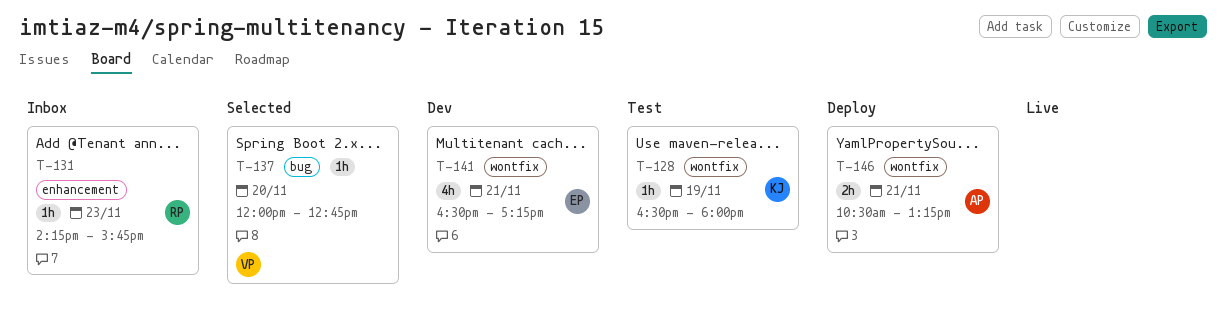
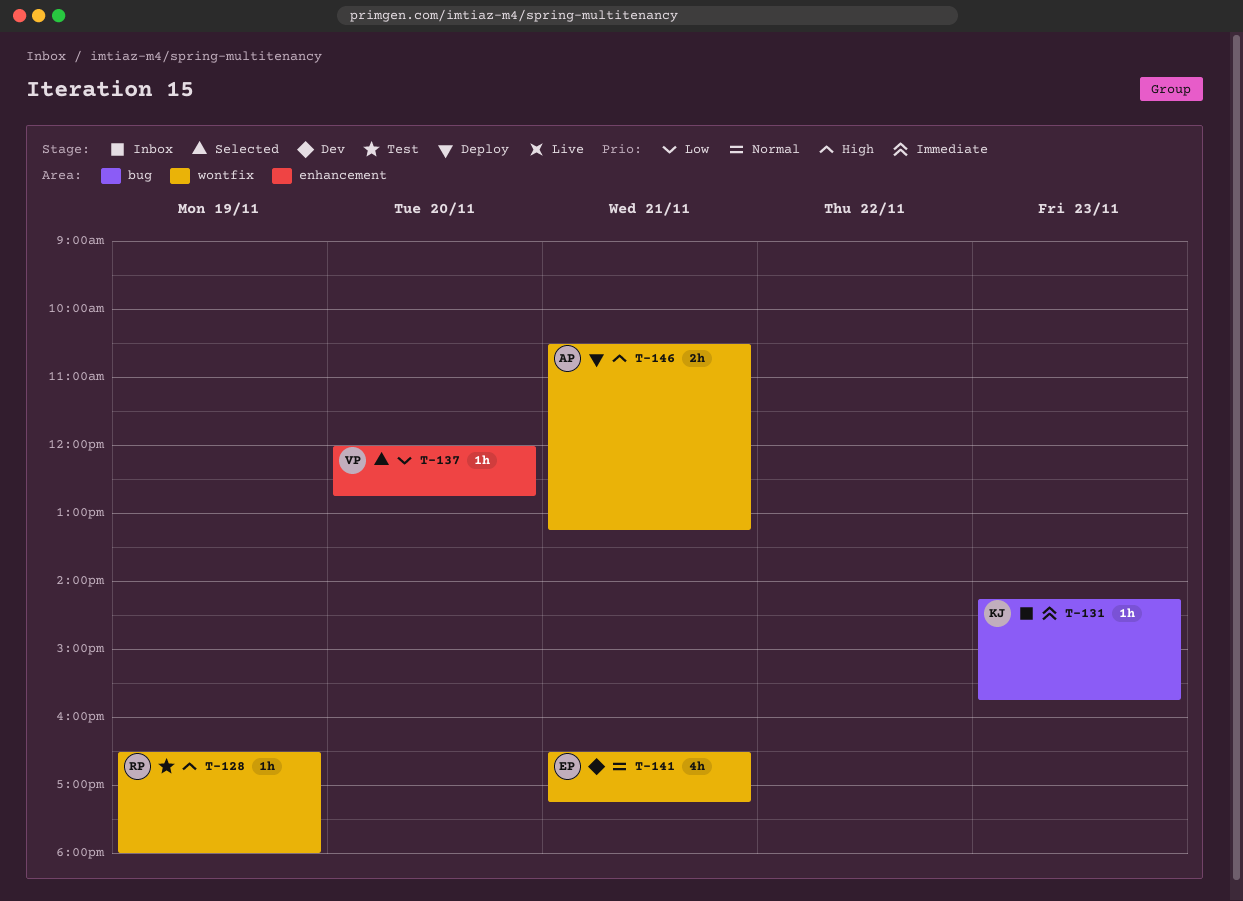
T-128, owner: KJ -> RP
T-131, owner: RP -> KJ
T-131, label: enhancement -> bug
T-137, label: bug -> enhancement

